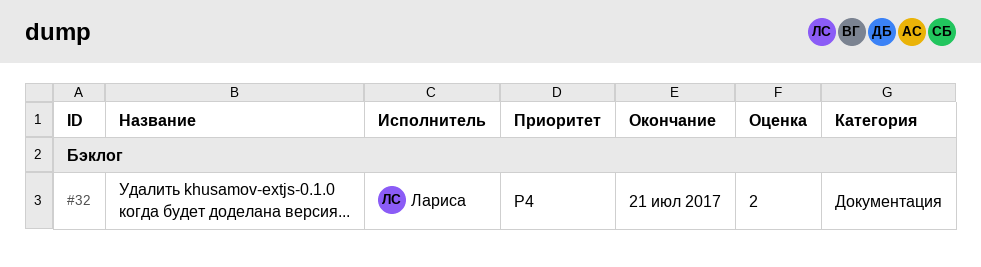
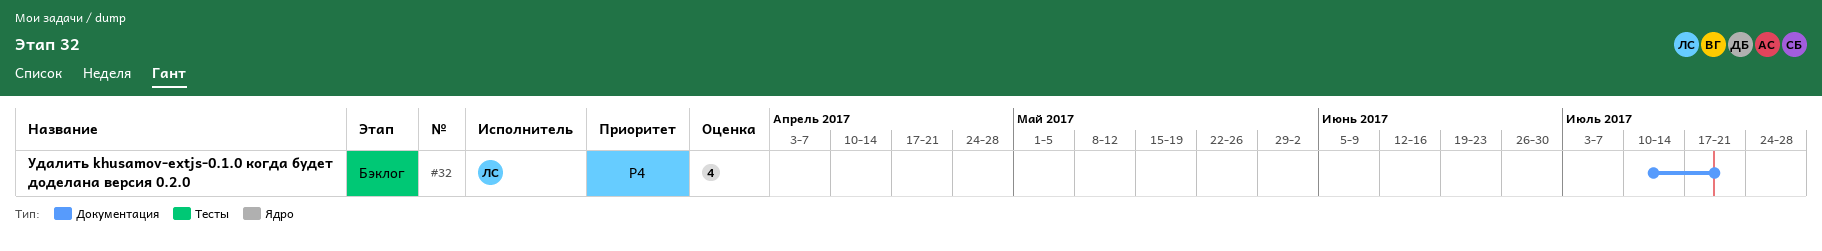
#32, estimate: 2 -> 4

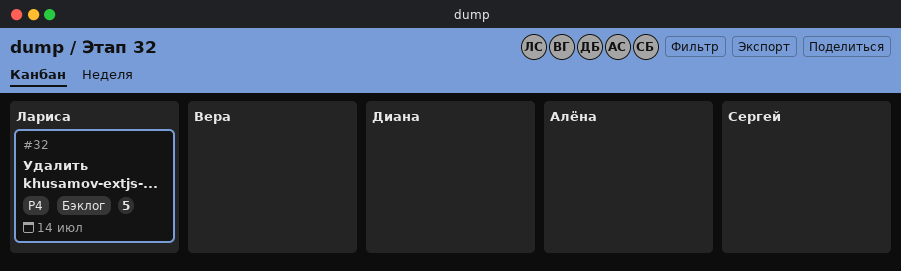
#32, estimate: 4 -> 5
#32, due: Jul 21 -> Jul 14

